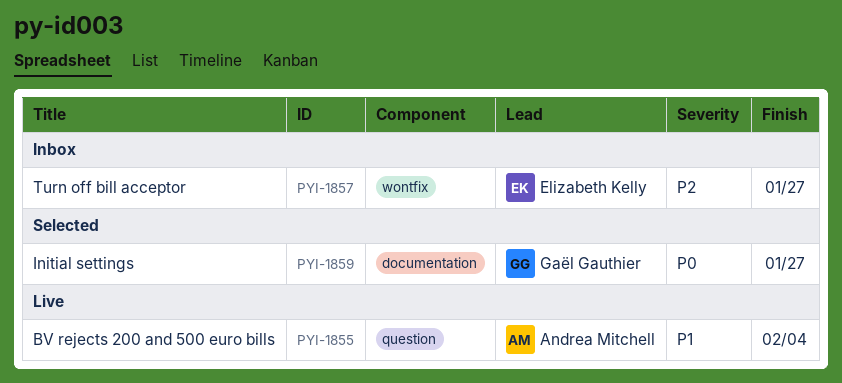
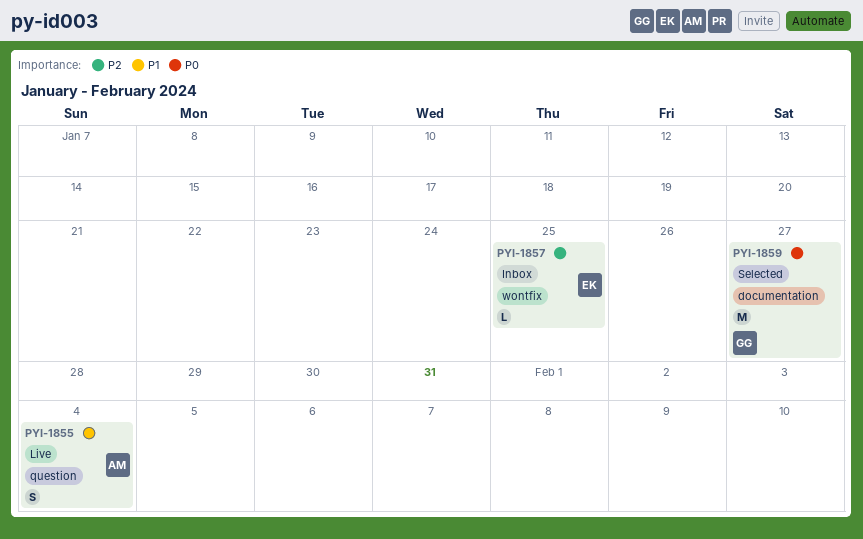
PYI-1857, due: Jan 27 -> Jan 25

